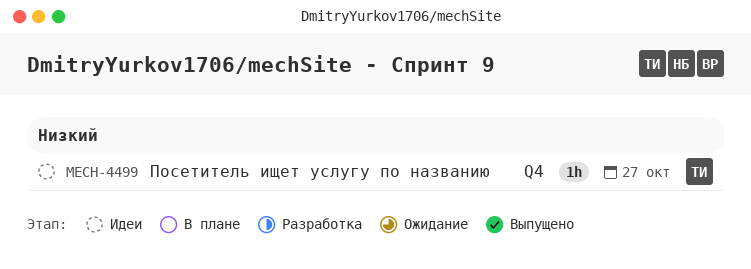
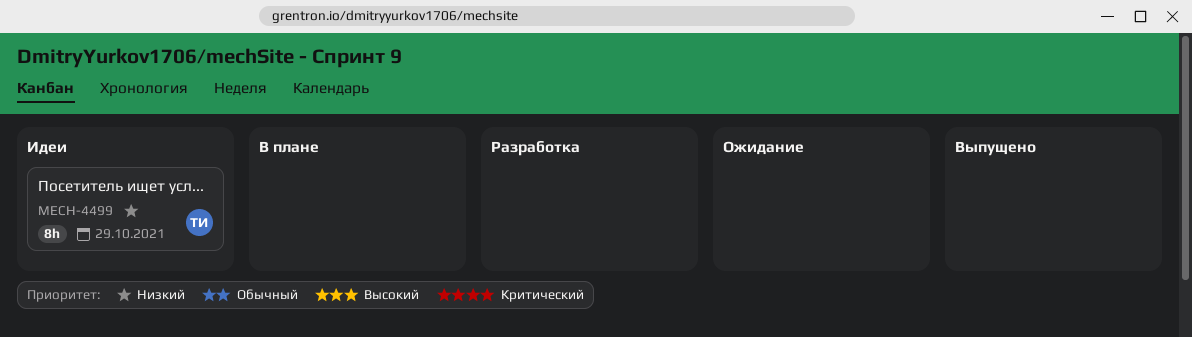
MECH-4499, estimate: 1h -> 8h
MECH-4499, due: Oct 27 -> Oct 29

